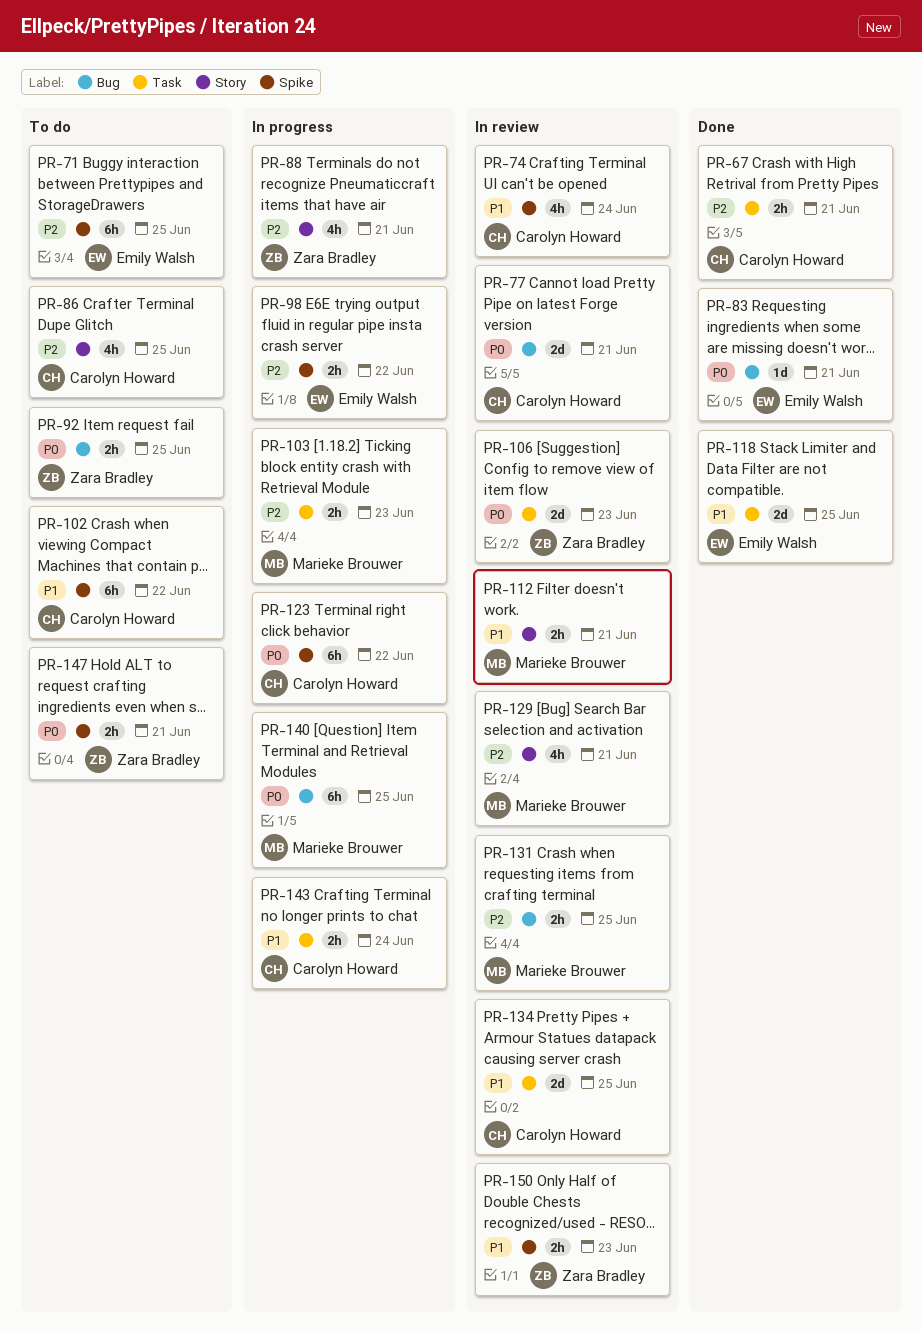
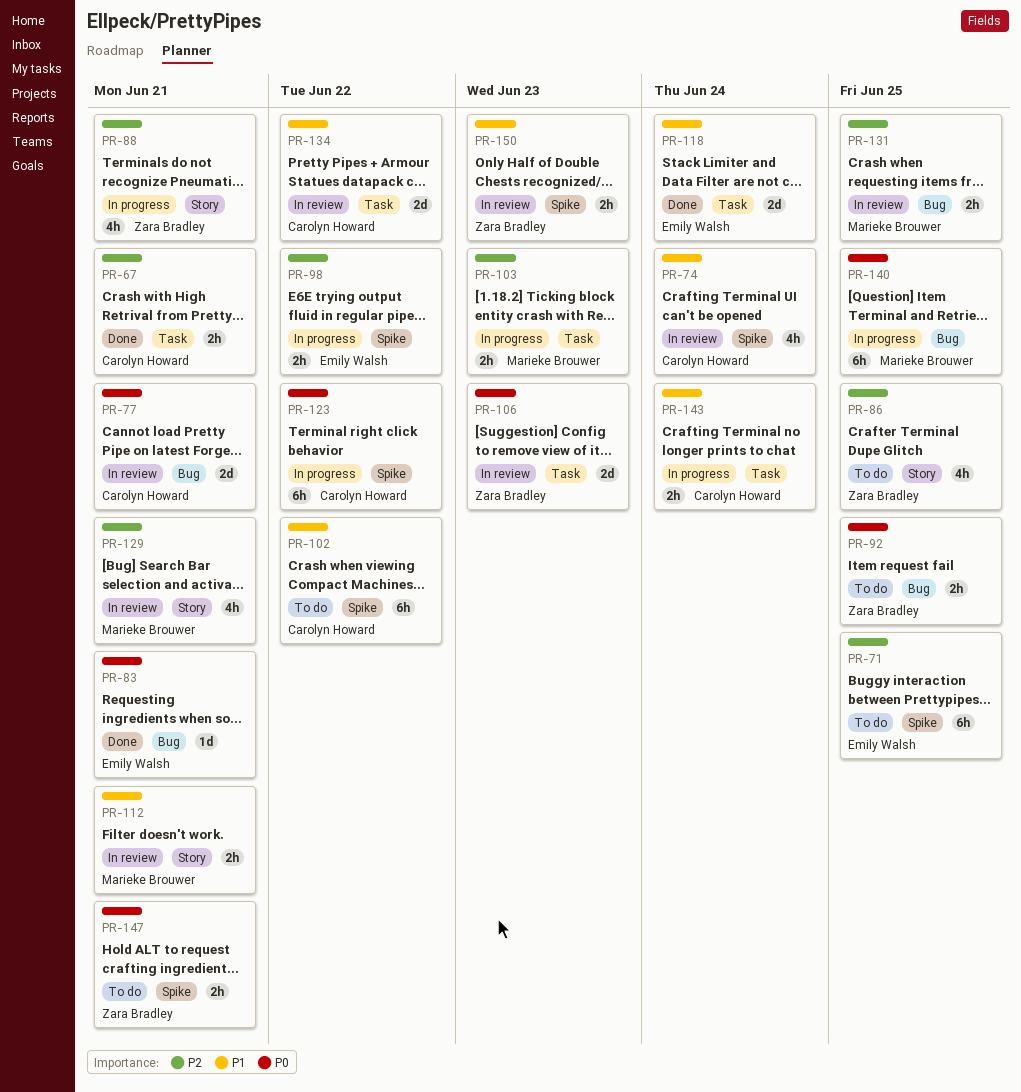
PR-86, owner: Carolyn Howard -> Zara Bradley
PR-118, due: Jun 25 -> Jun 24
PR-134, due: Jun 25 -> Jun 22

